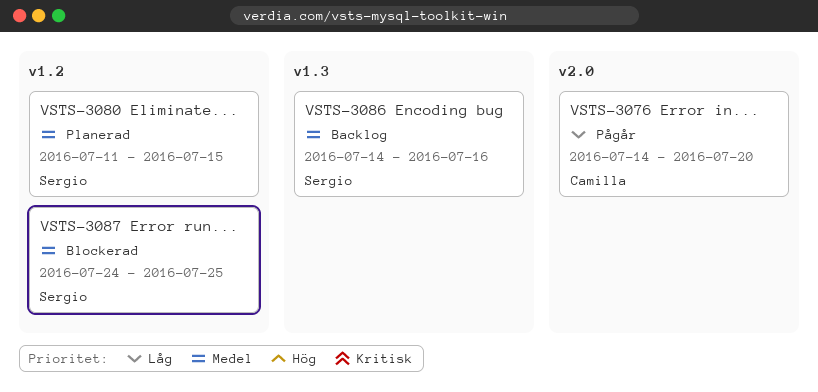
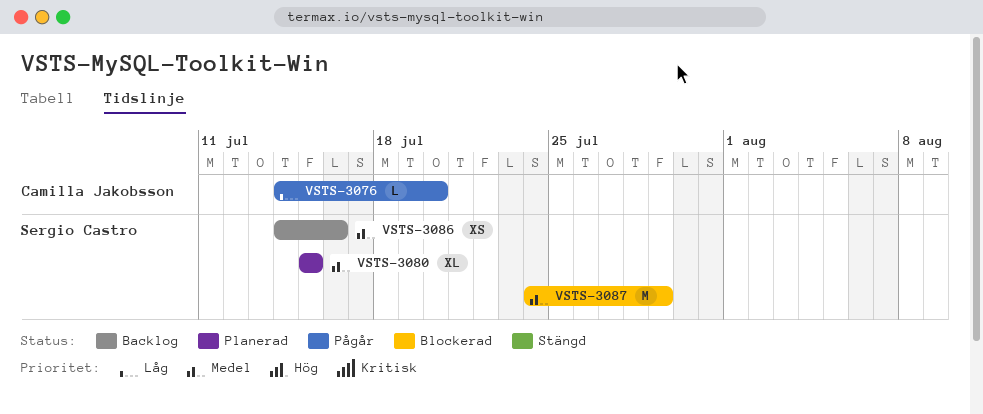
VSTS-3080, start: Jul 11 -> Jul 15
VSTS-3087, due: Jul 25 -> Jul 29

